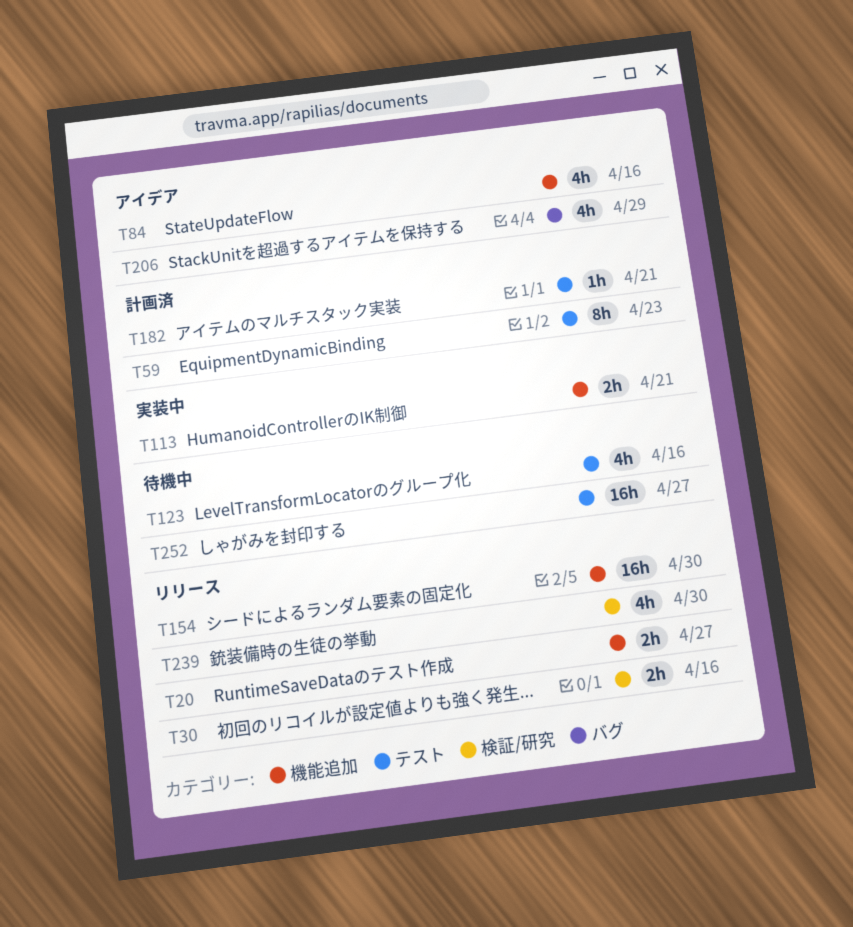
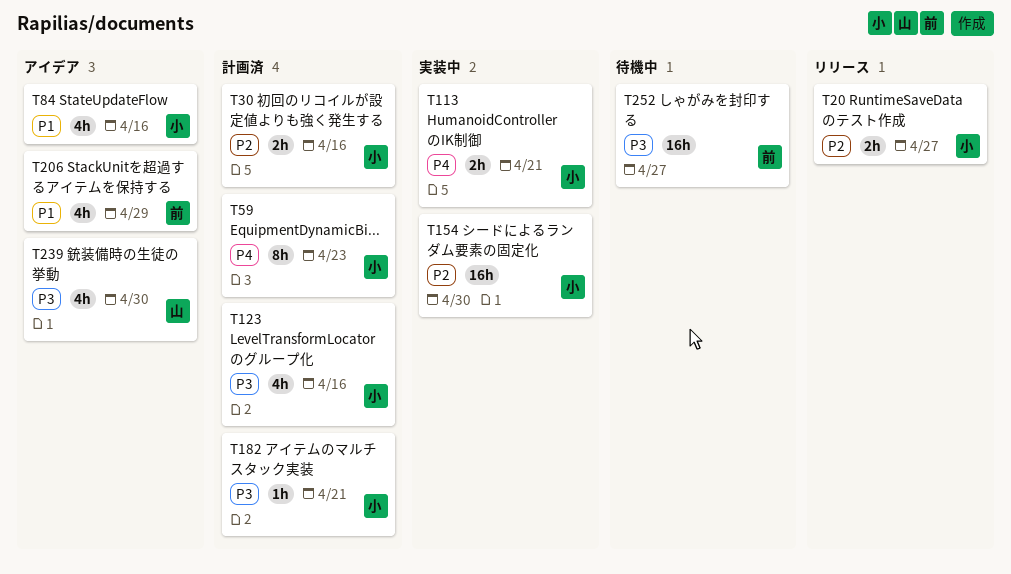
T30, status: リリース -> 計画済
T123, status: 待機中 -> 計画済
T154, status: リリース -> 実装中
T239, status: リリース -> アイデア

